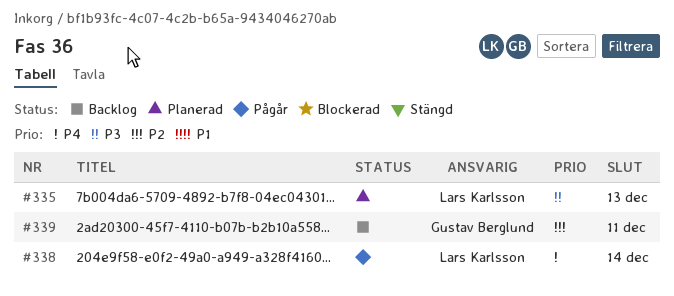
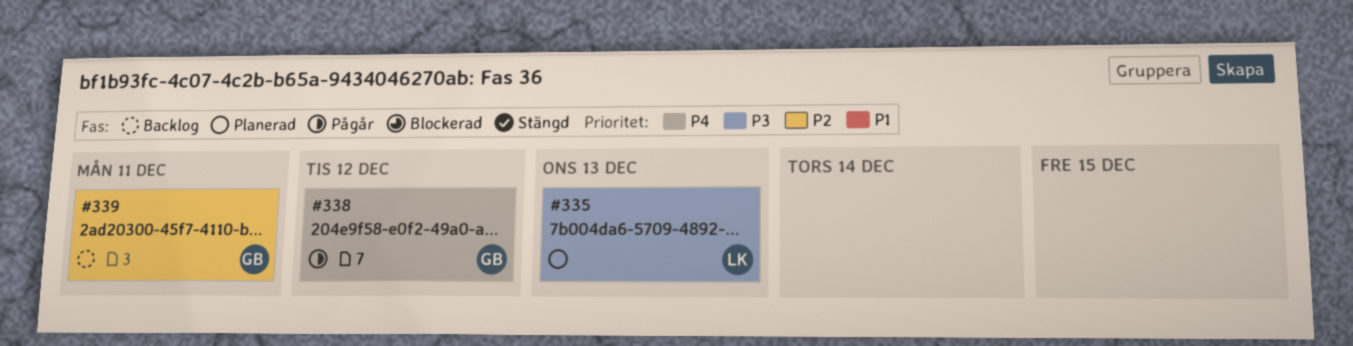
#338, owner: Lars Karlsson -> Gustav Berglund
#338, due: Dec 14 -> Dec 12

